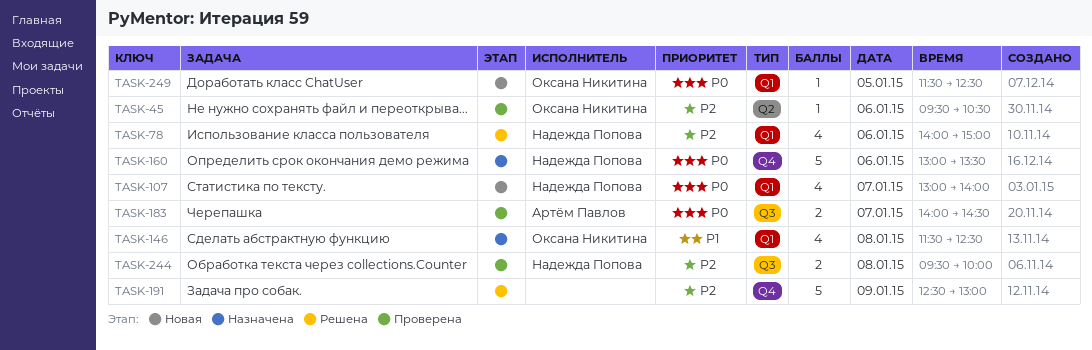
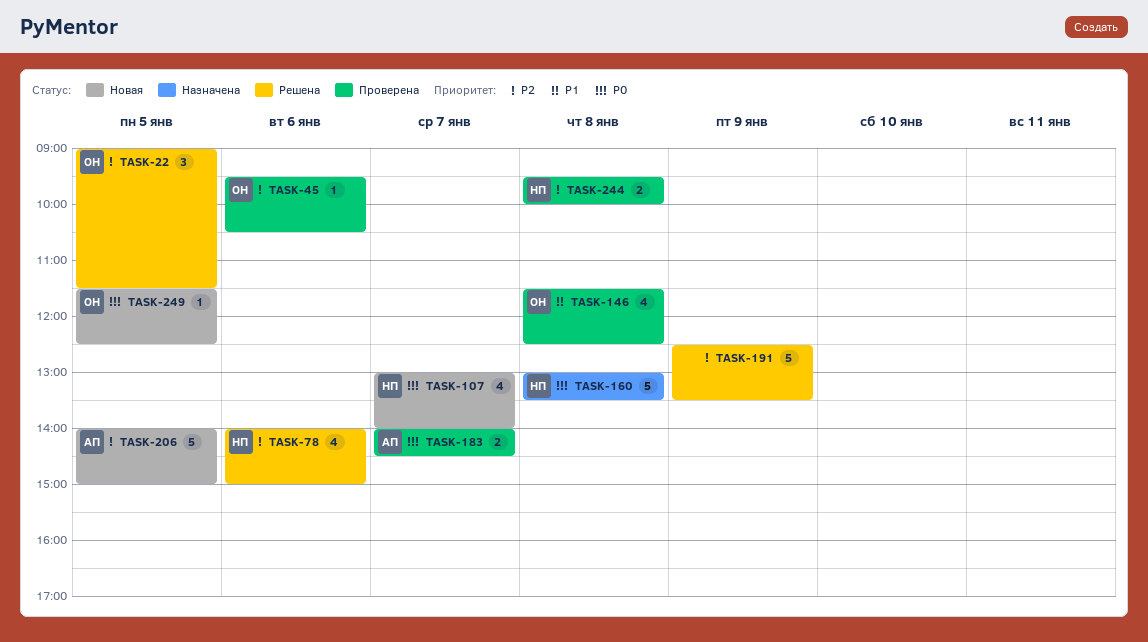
TASK-22: none -> present
TASK-146, status: Назначена -> Проверена
TASK-160, day: Jan 6 -> Jan 8
TASK-191, ends: 13:00 -> 13:30
TASK-206: none -> present

